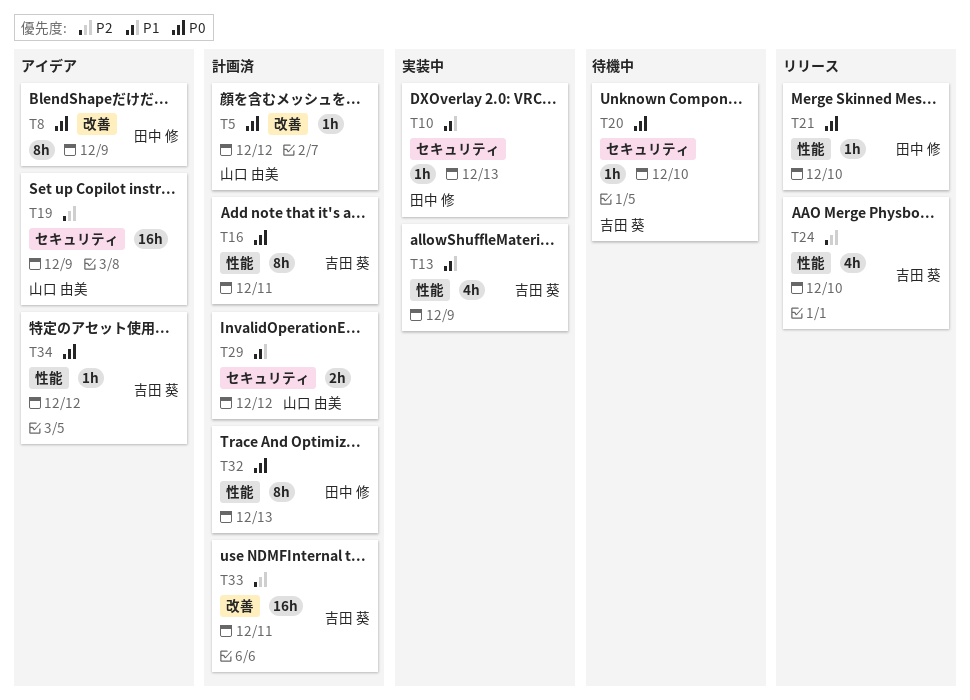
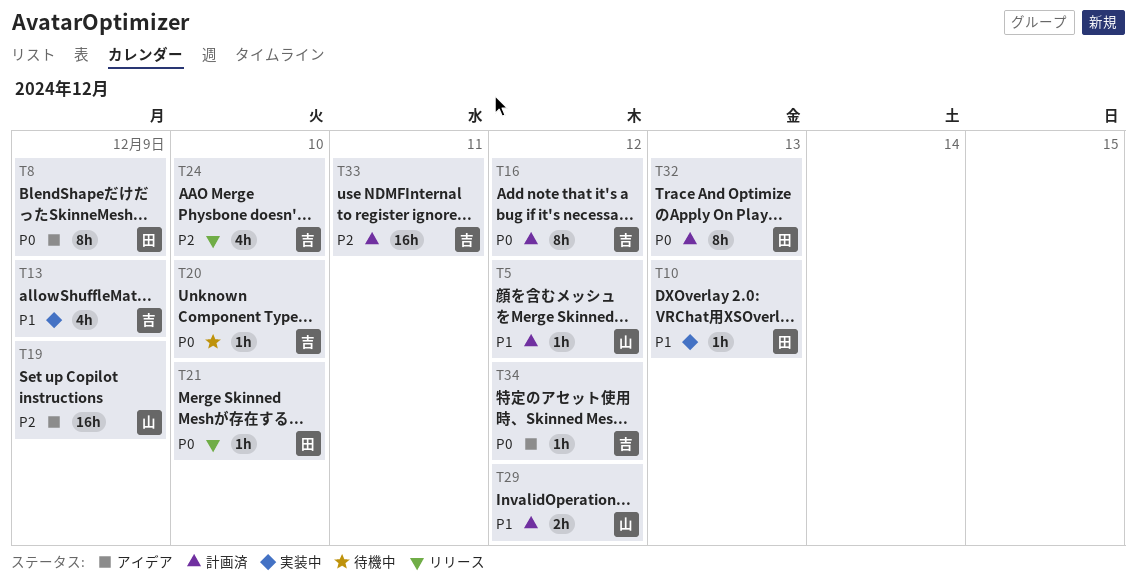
T5, priority: P0 -> P1
T16, due: Dec 11 -> Dec 12

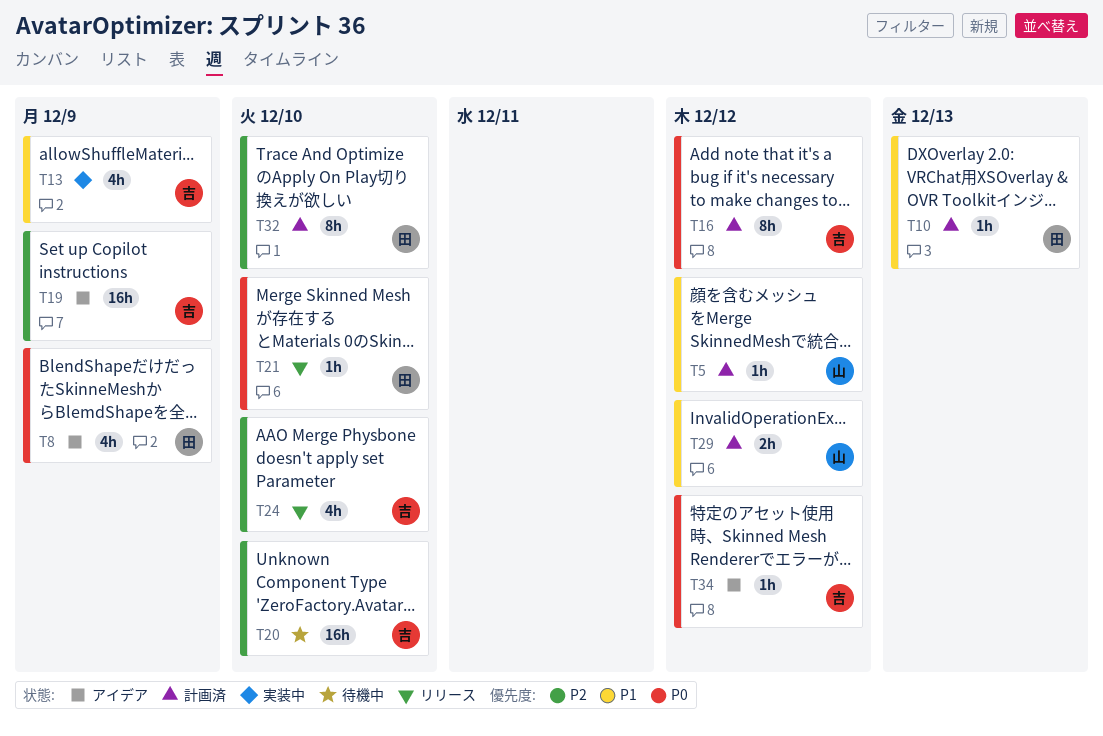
T8, estimate: 8h -> 4h
T10, status: 実装中 -> 計画済
T19, owner: 山 -> 吉
T20, priority: P0 -> P2
T20, estimate: 1h -> 16h
T32, priority: P0 -> P2
T32, due: Dec 13 -> Dec 10
T33: present -> none

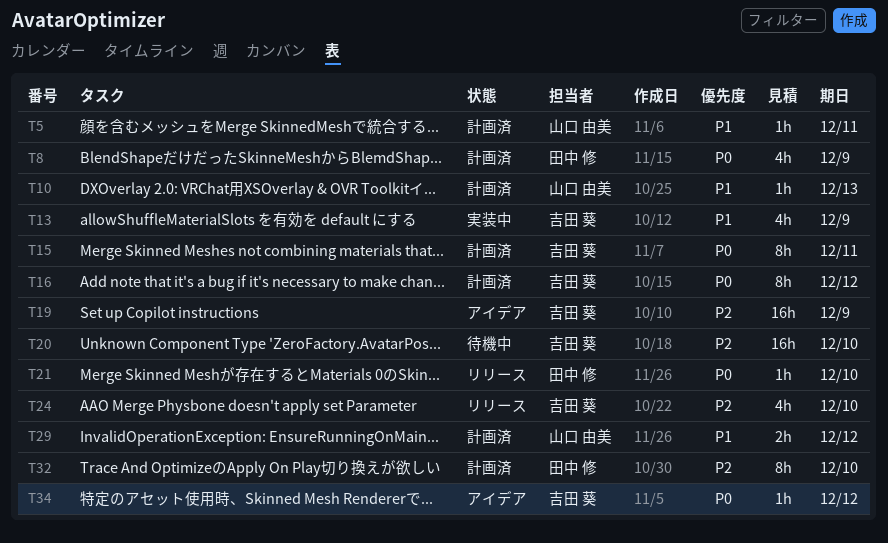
T5, due: Dec 12 -> Dec 11
T8, status: アイデア -> 計画済
T10, owner: 田中 修 -> 山口 由美
T15: none -> present

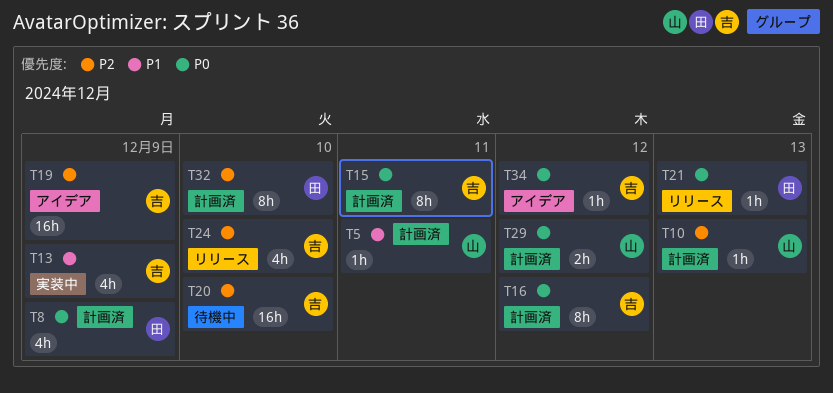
T10, priority: P1 -> P2
T21, due: Dec 10 -> Dec 13
T29, priority: P1 -> P0

